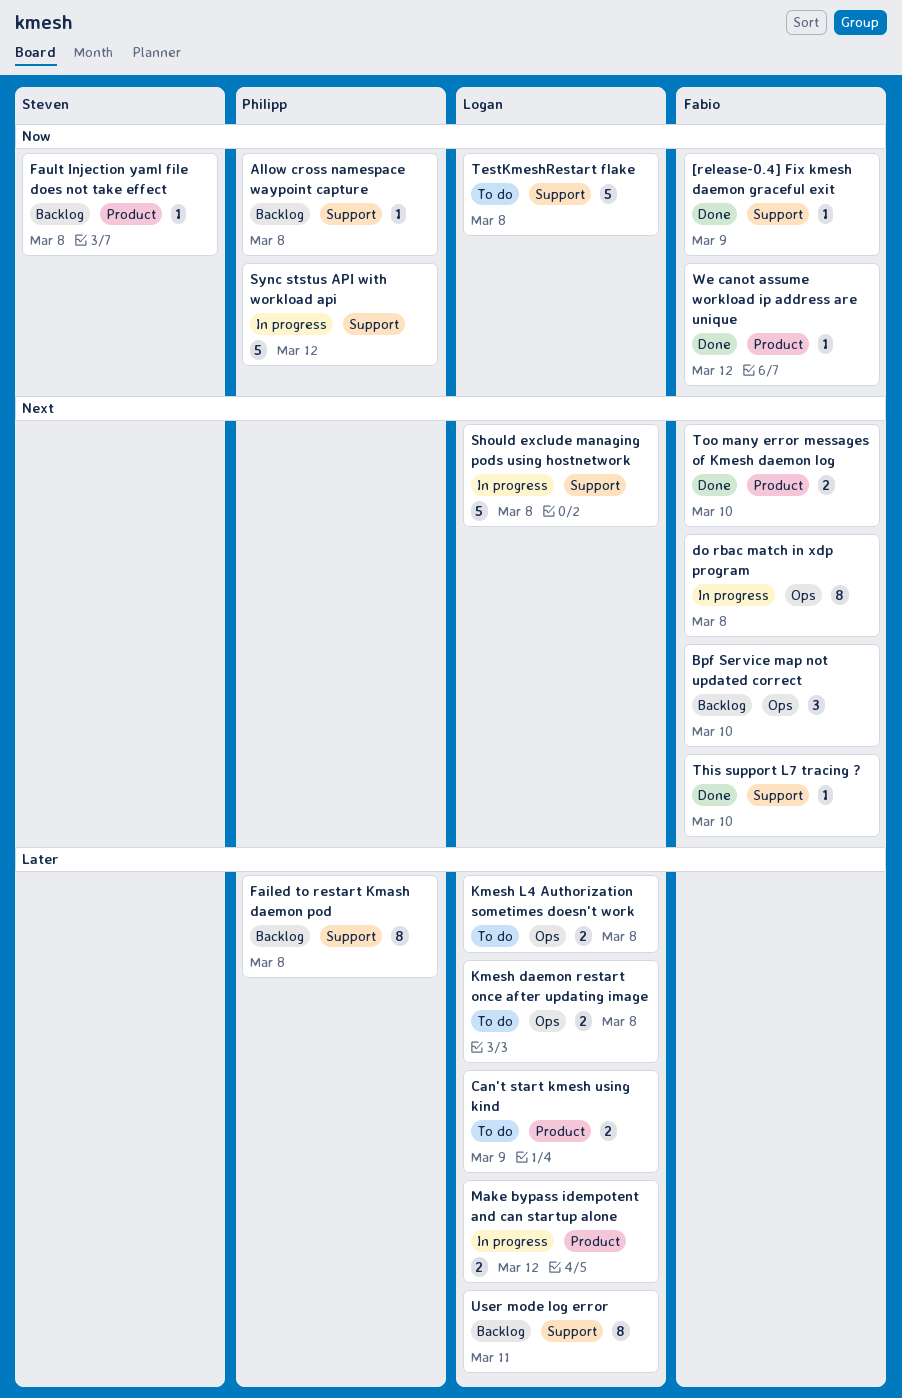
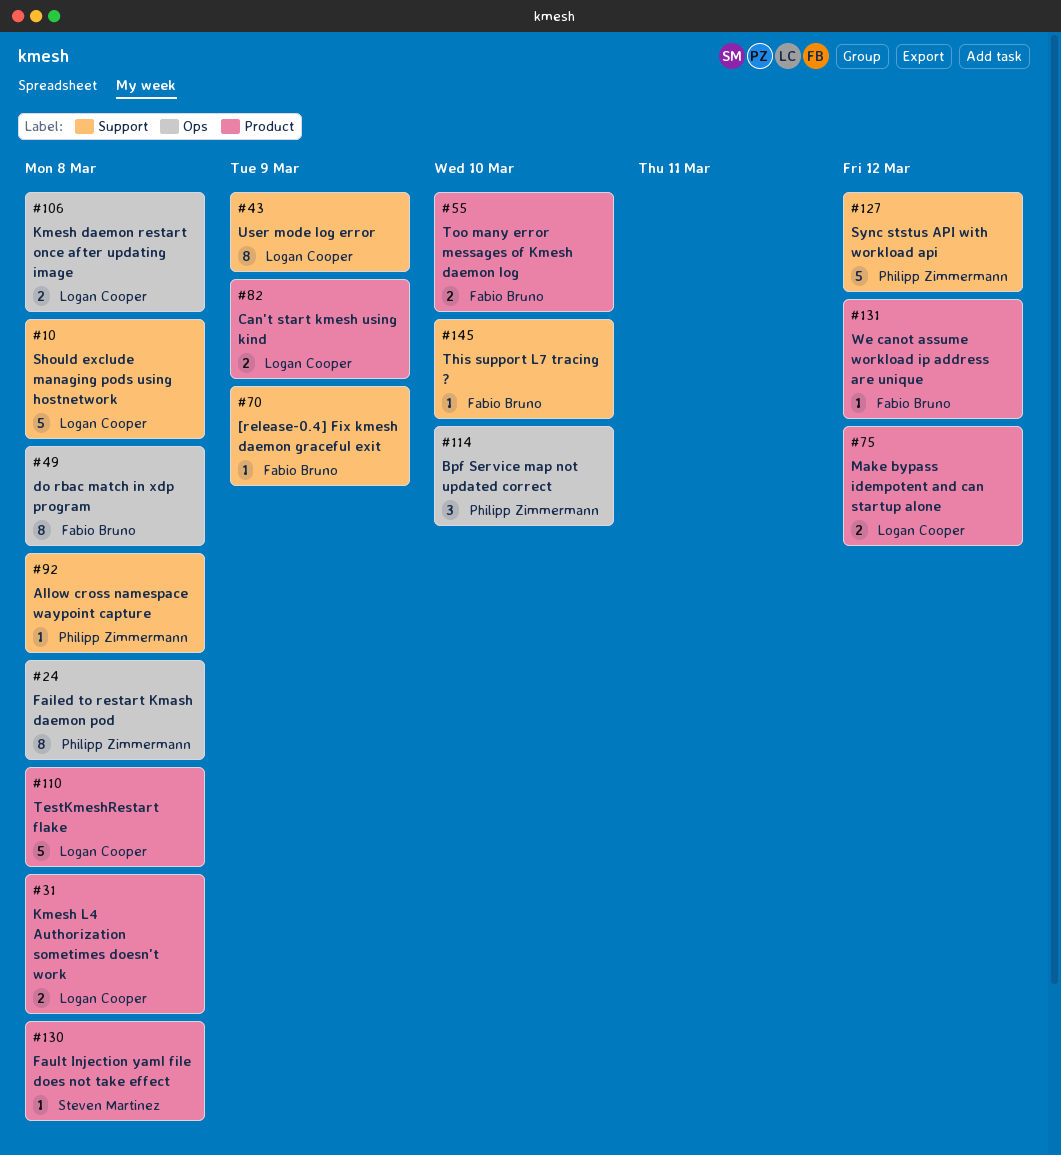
Bpf Service map not updated correct, owner: Fabio Bruno -> Philipp Zimmermann
Failed to restart Kmash daemon pod, label: Support -> Ops
Kmesh L4 Authorization sometimes doesn't work, label: Ops -> Product
TestKmeshRestart flake, label: Support -> Product
User mode log error, due: Mar 11 -> Mar 9

